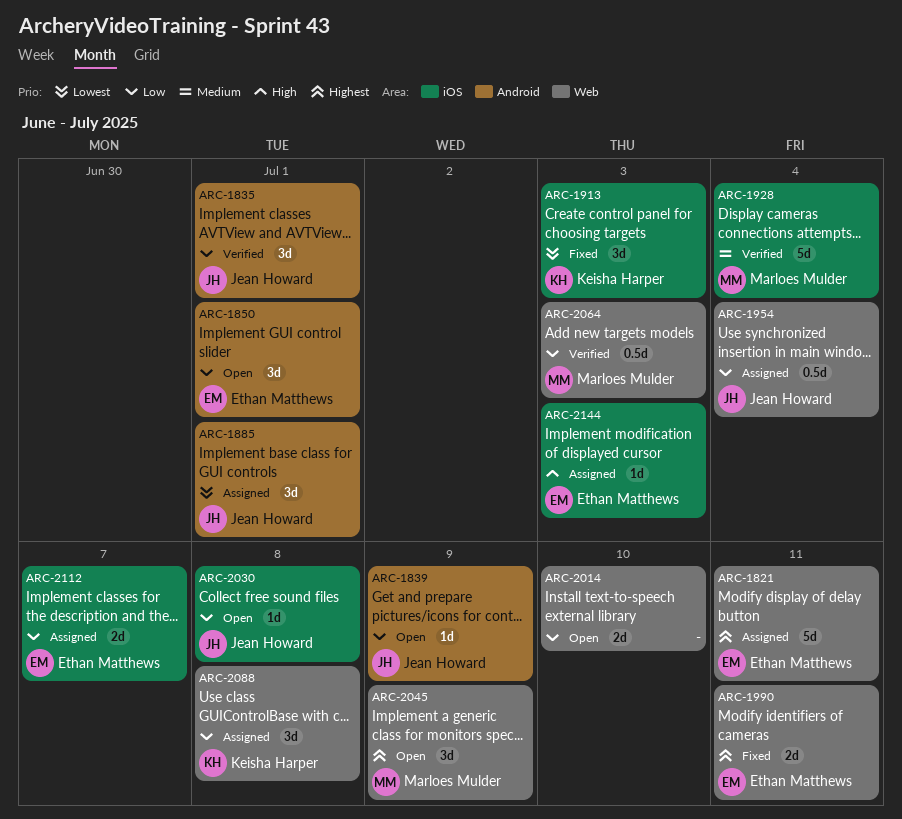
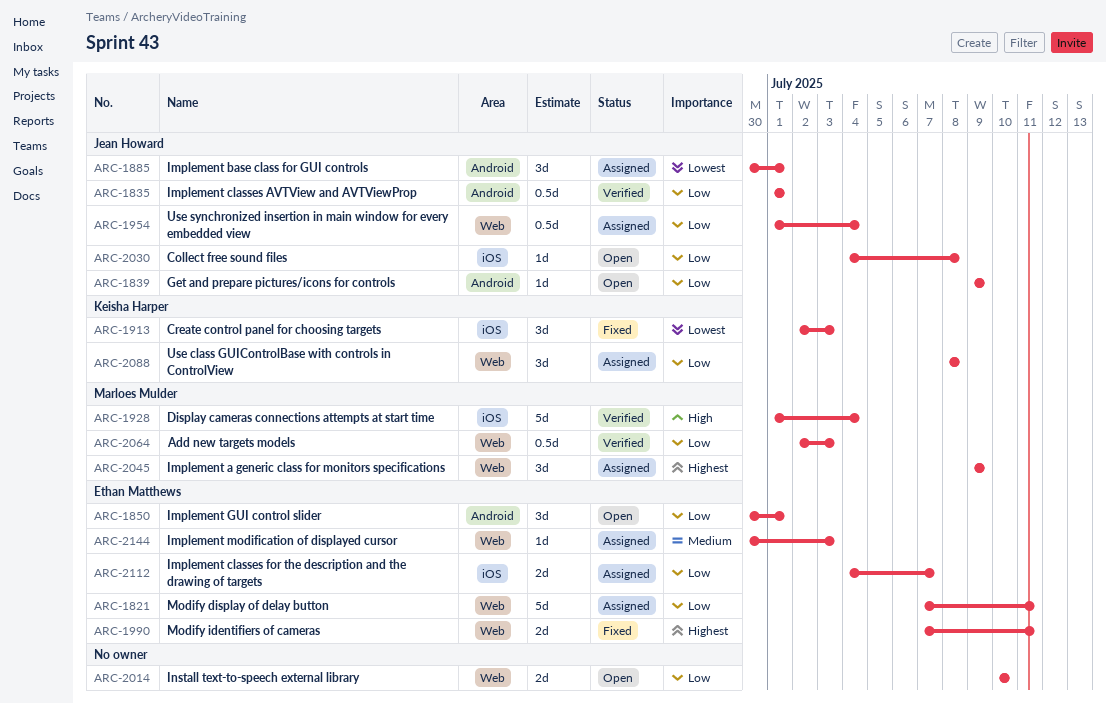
ARC-1821, priority: Highest -> Low
ARC-1835, estimate: 3d -> 0.5d
ARC-1928, priority: Medium -> High
ARC-2045, status: Open -> Assigned
ARC-2144, priority: High -> Medium
ARC-2144, label: iOS -> Web

